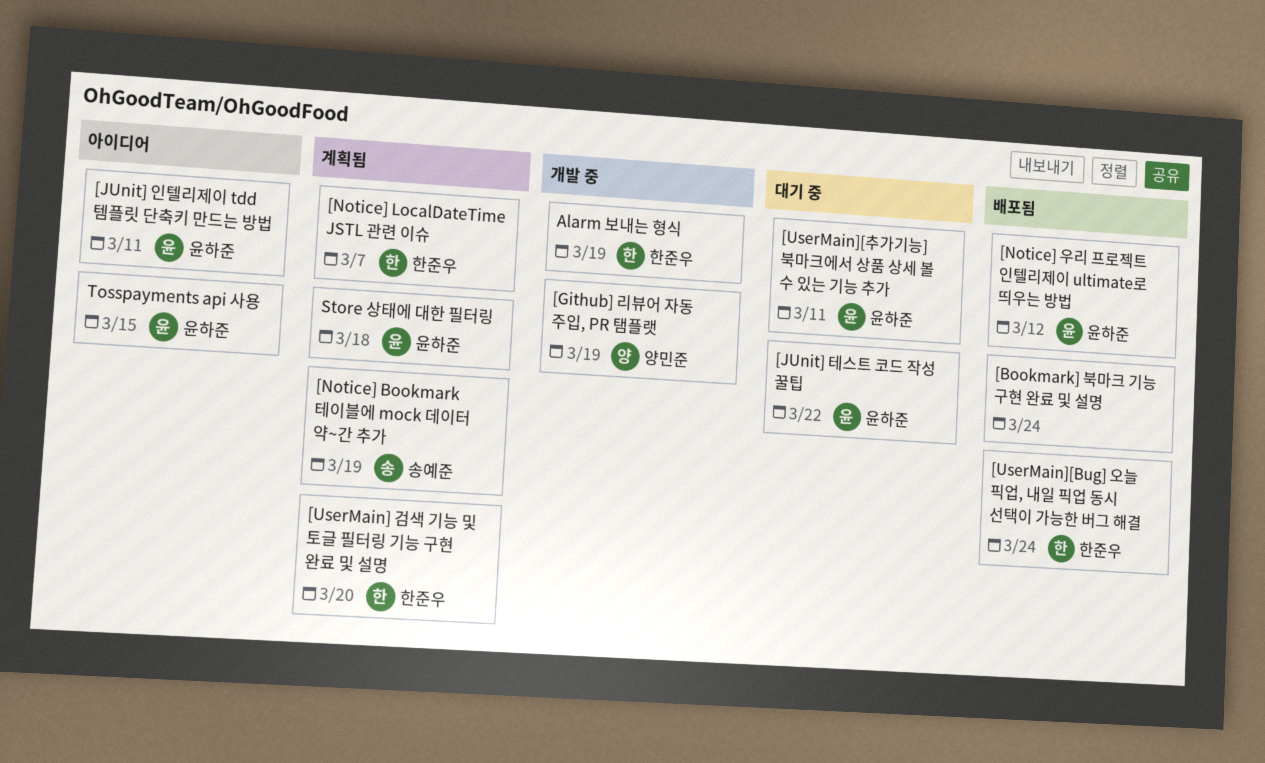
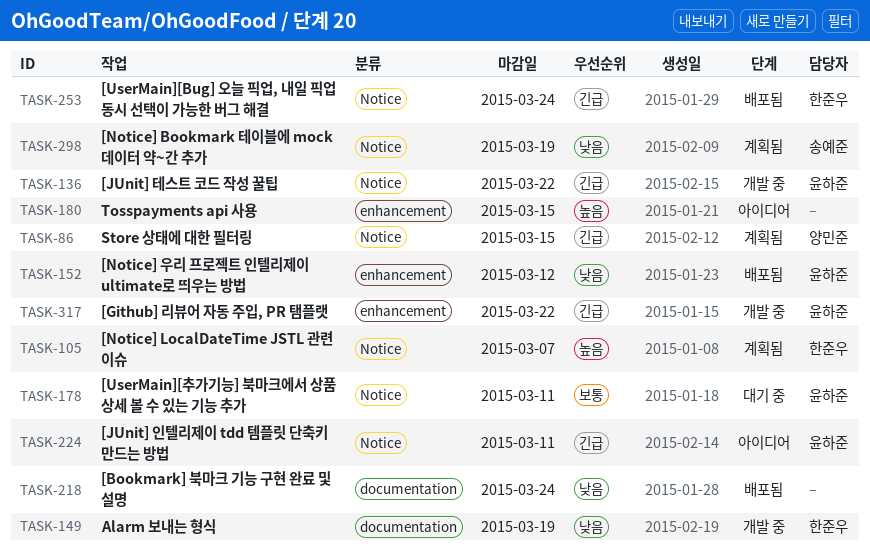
[Github] 리뷰어 자동 주입, PR 탬플랫, owner: 양민준 -> 윤하준
[Github] 리뷰어 자동 주입, PR 탬플랫, due: Mar 19 -> Mar 22
[JUnit] 테스트 코드 작성 꿀팁, status: 대기 중 -> 개발 중
[UserMain] 검색 기능 및 토글 필터링 기능 구현 완료 및 설명: present -> none
Store 상태에 대한 필터링, owner: 윤하준 -> 양민준
Store 상태에 대한 필터링, due: Mar 18 -> Mar 15
Tosspayments api 사용, owner: 윤하준 -> none

